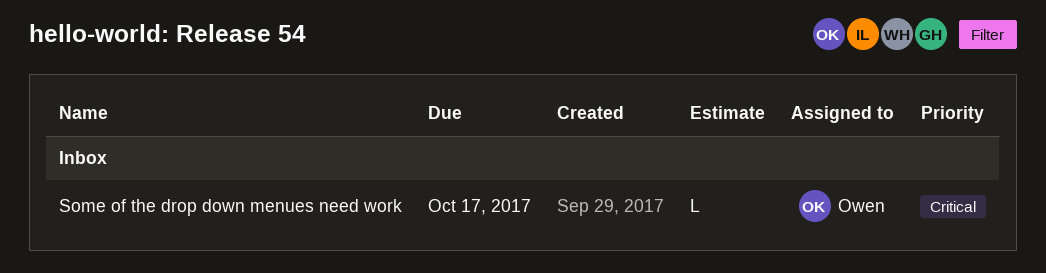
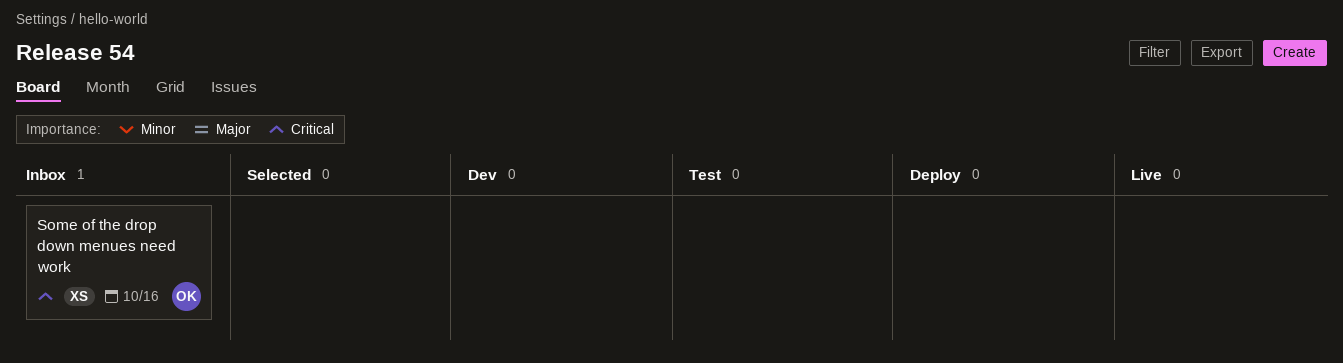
Some of the drop down menues need work, estimate: L -> XS
Some of the drop down menues need work, due: Oct 17 -> Oct 16

